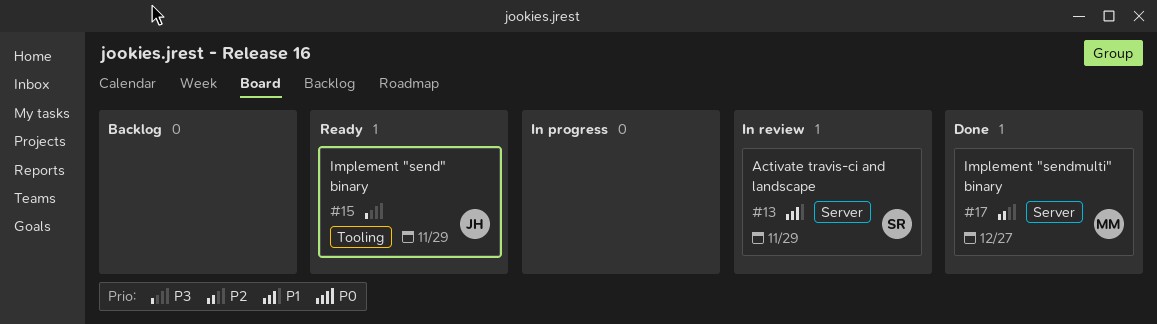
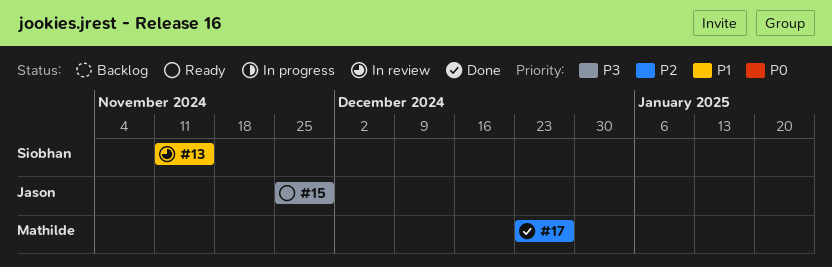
#13, due: Nov 29 -> Nov 15

